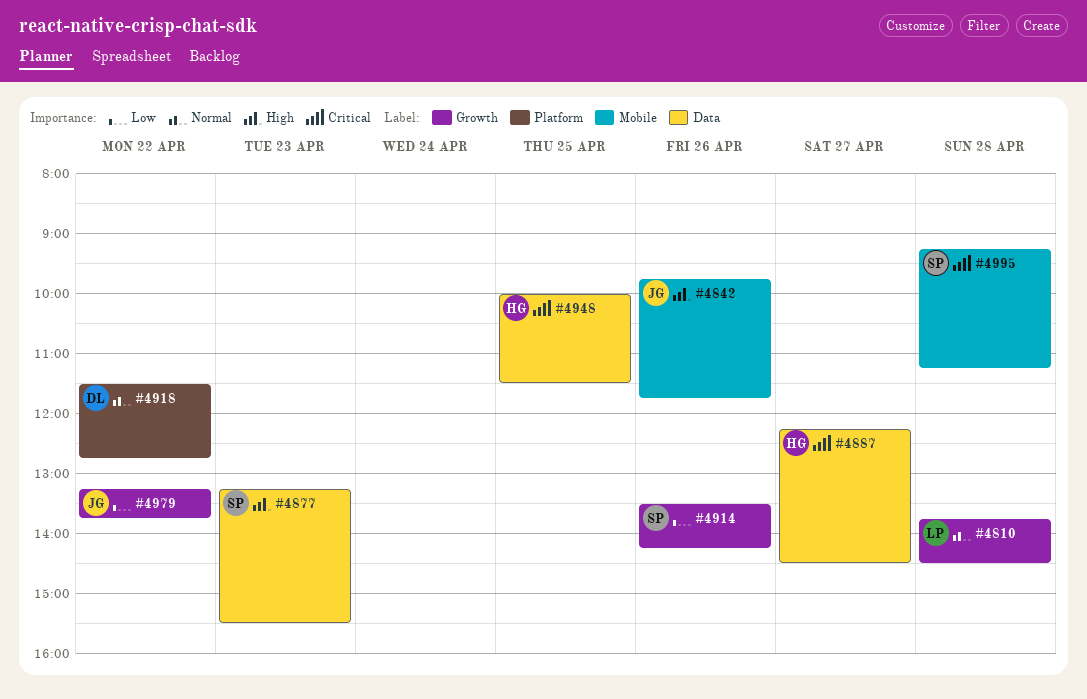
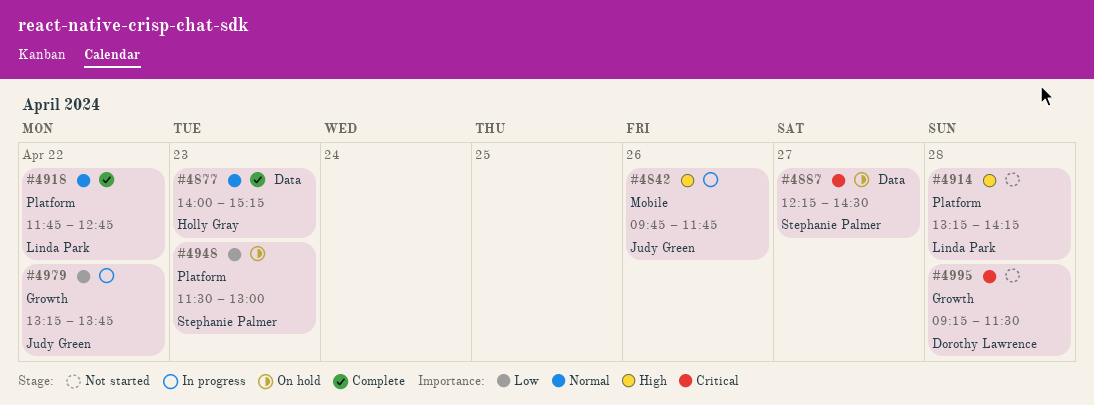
#4810: present -> none
#4877, owner: Stephanie Palmer -> Holly Gray
#4877, priority: High -> Normal
#4877, begins: 13:15 -> 14:00
#4877, ends: 15:30 -> 15:15
#4887, owner: Holly Gray -> Stephanie Palmer
#4914, owner: Stephanie Palmer -> Linda Park
#4914, priority: Low -> High
#4914, label: Growth -> Platform
#4914, day: Apr 26 -> Apr 28
#4914, begins: 13:30 -> 13:15
#4918, owner: Dorothy Lawrence -> Linda Park
#4918, begins: 11:30 -> 11:45
#4948, owner: Holly Gray -> Stephanie Palmer
#4948, priority: Critical -> Low
#4948, label: Data -> Platform
#4948, day: Apr 25 -> Apr 23
#4948, begins: 10:00 -> 11:30
#4948, ends: 11:30 -> 13:00
#4995, owner: Stephanie Palmer -> Dorothy Lawrence
#4995, label: Mobile -> Growth
#4995, ends: 11:15 -> 11:30

